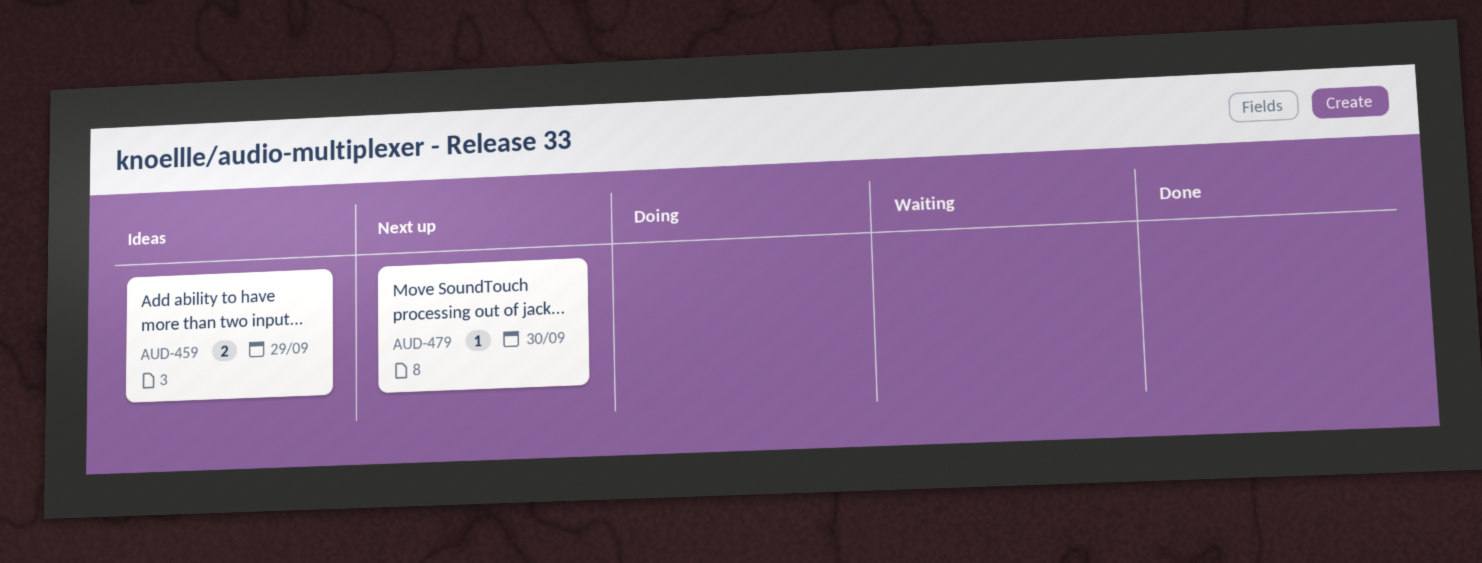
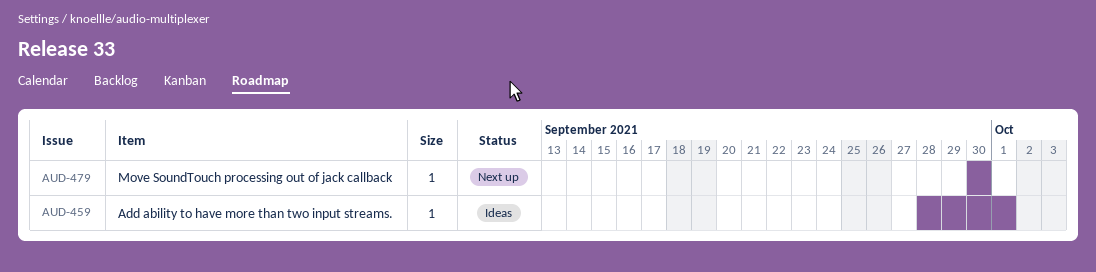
AUD-459, estimate: 2 -> 1
AUD-459, due: Sep 29 -> Oct 1

